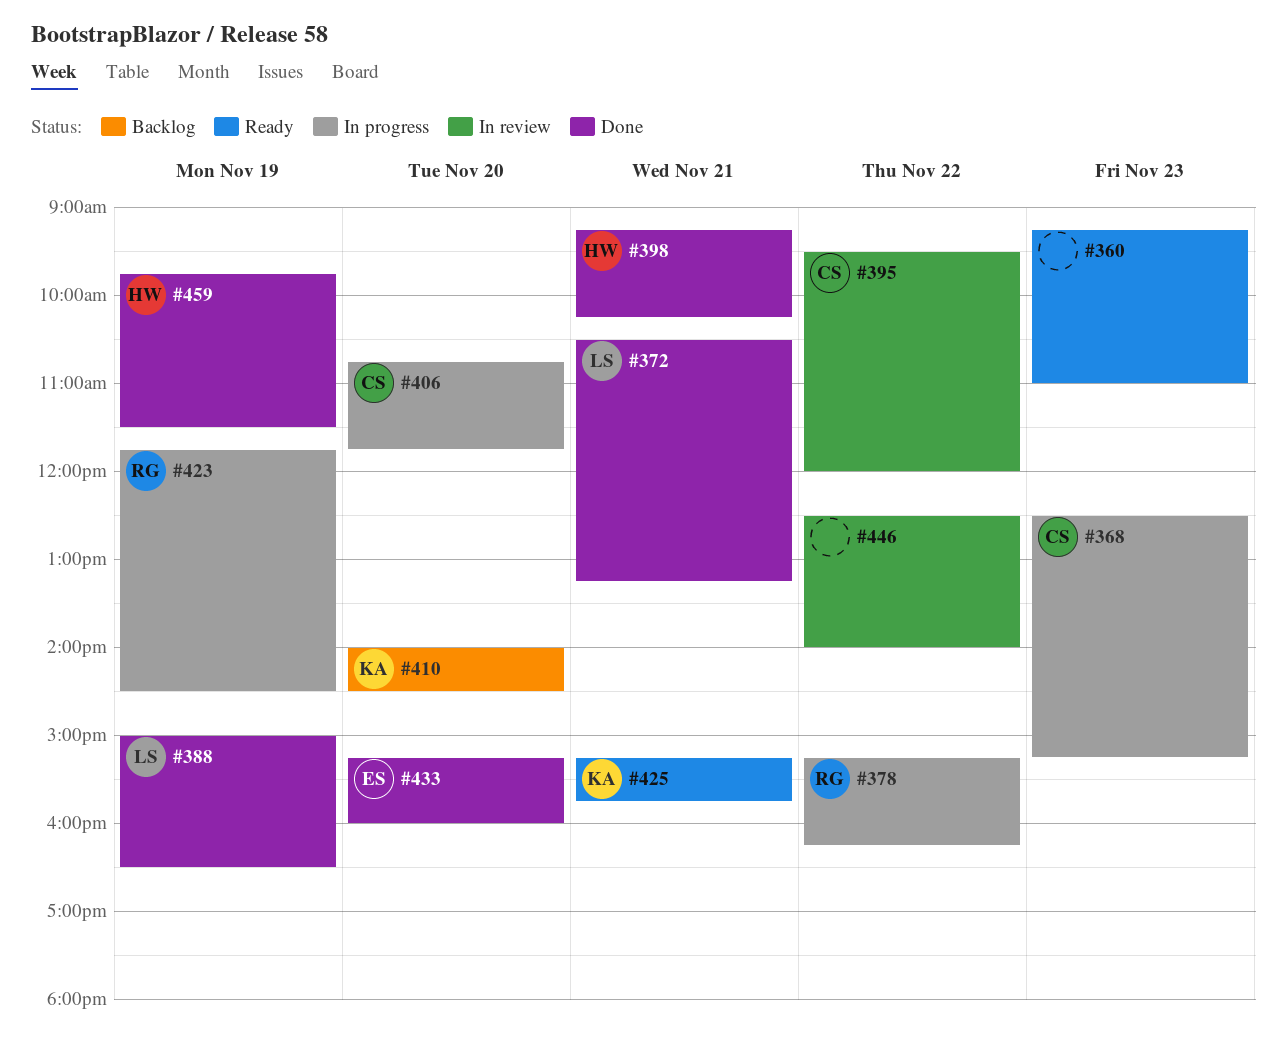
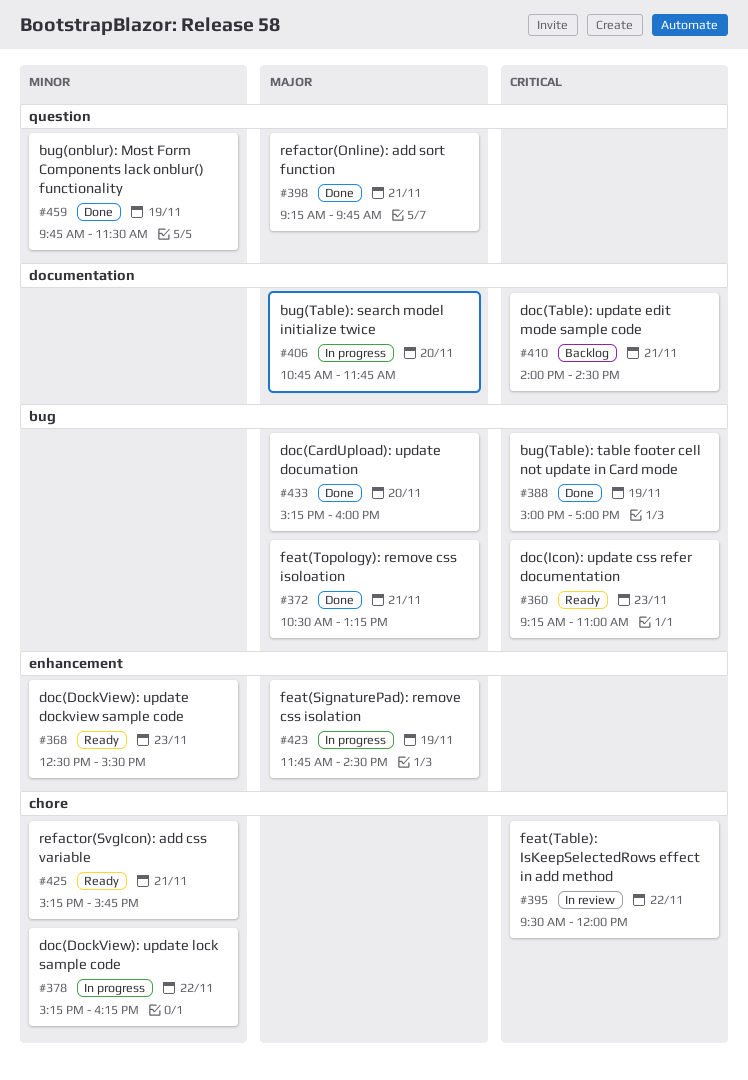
#368, status: In progress -> Ready
#368, ends: 15:15 -> 15:30
#388, ends: 16:30 -> 17:00
#398, ends: 10:15 -> 09:45
#410, day: Nov 20 -> Nov 21
#446: present -> none

